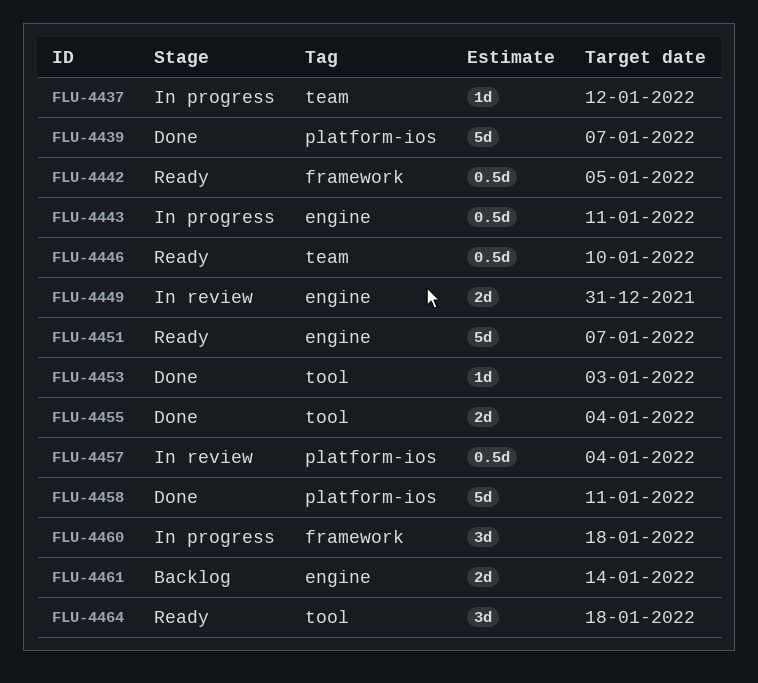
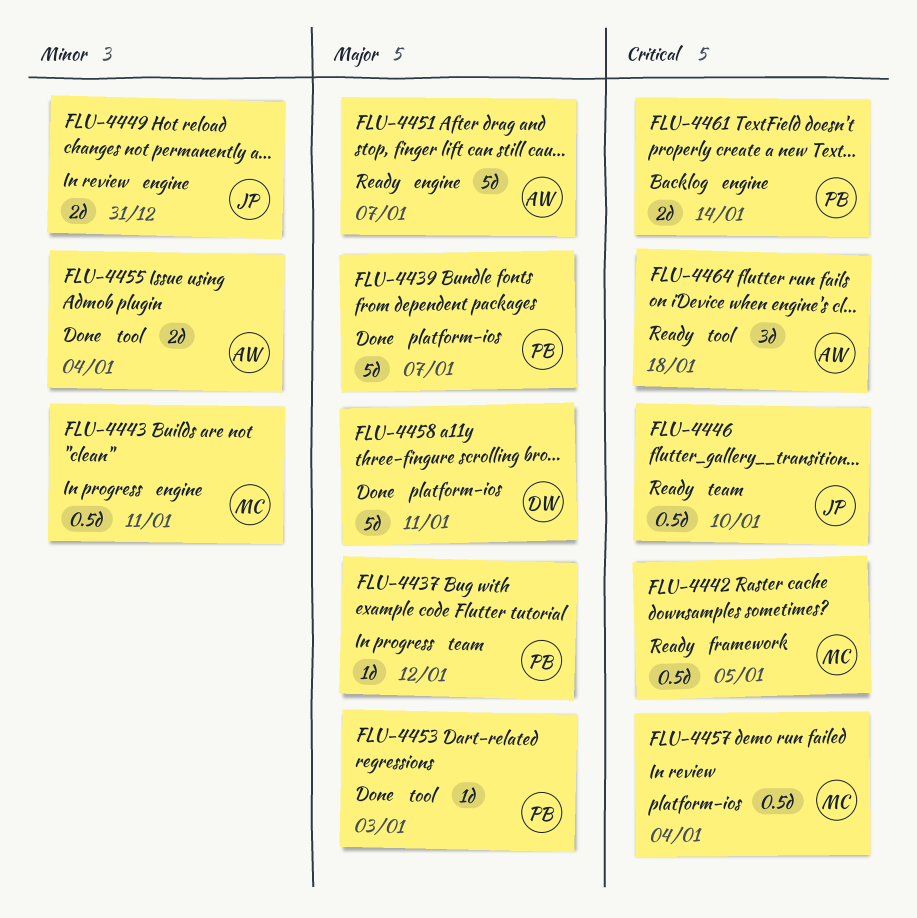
FLU-4460: present -> none

